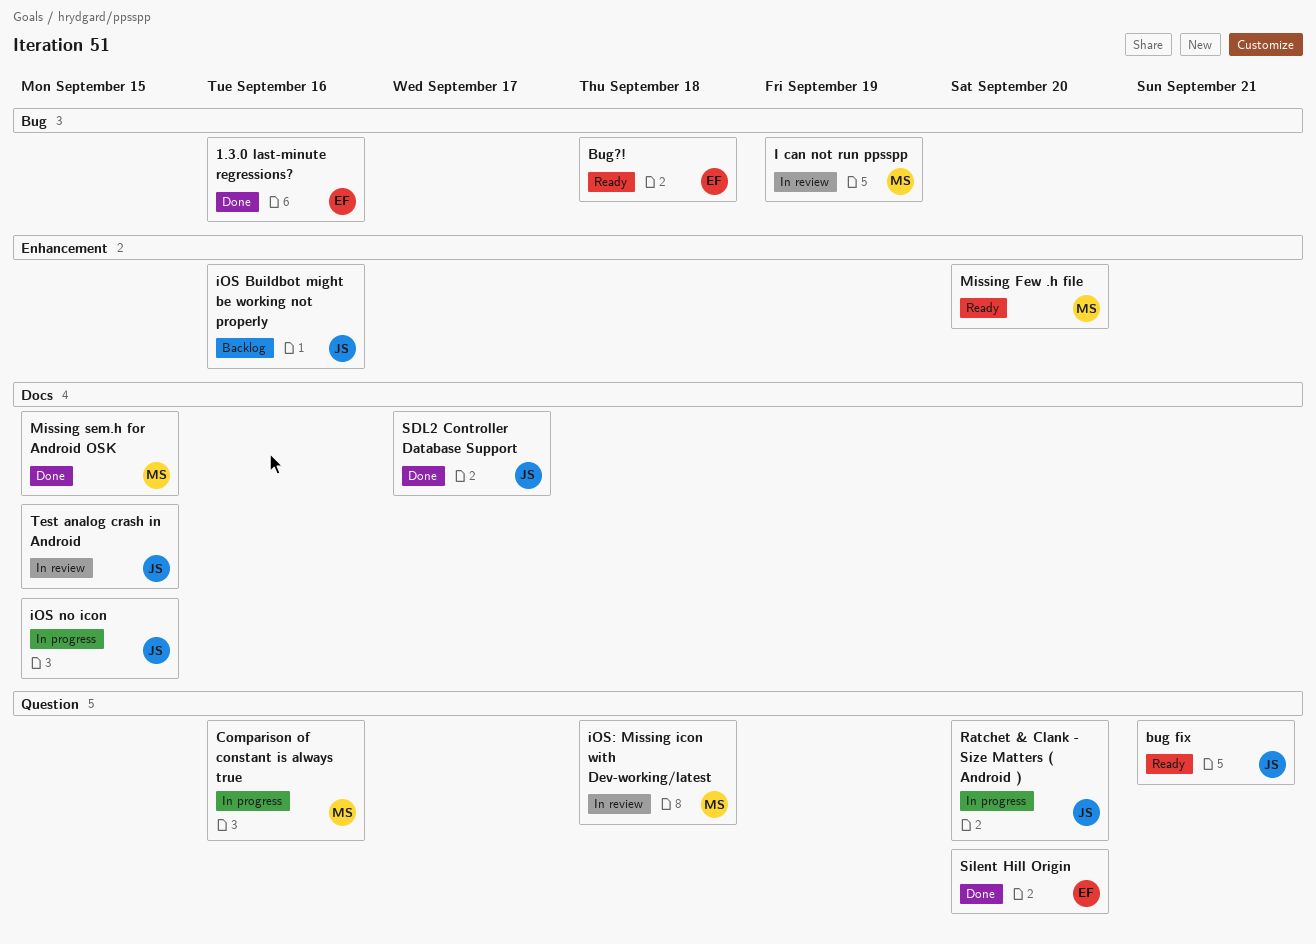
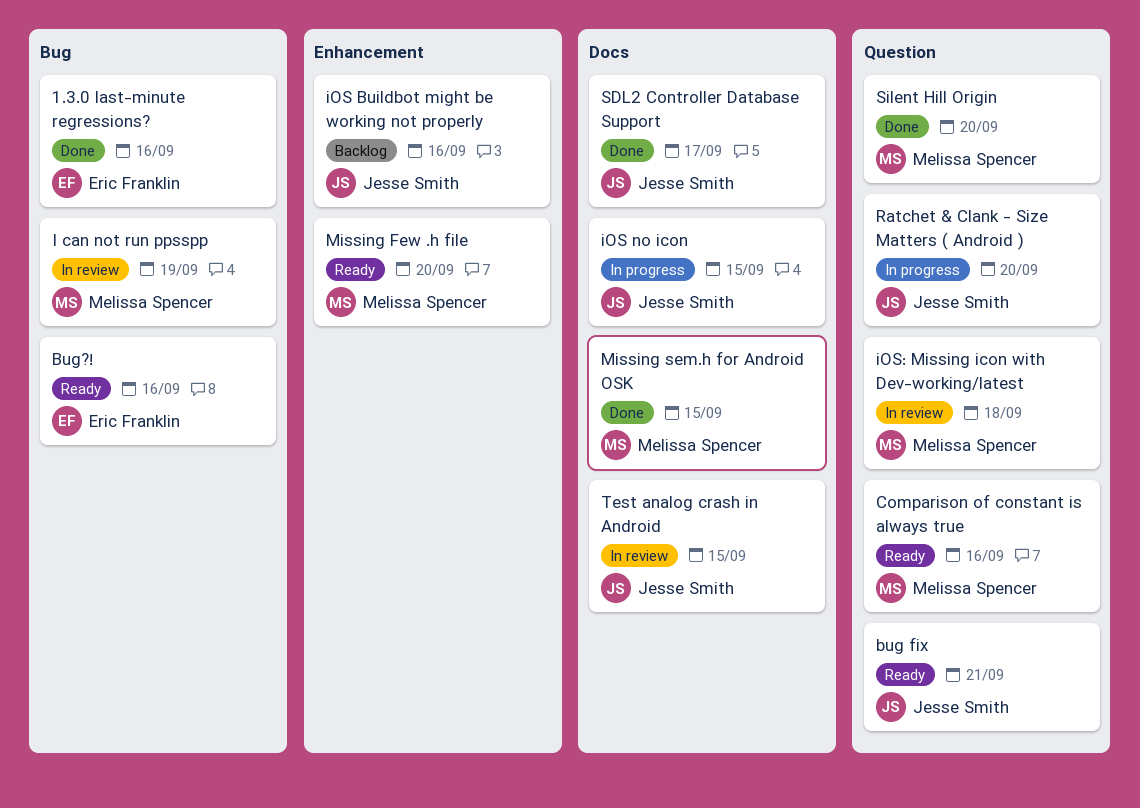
Bug?!, due: Sep 18 -> Sep 16
Comparison of constant is always true, status: In progress -> Ready
Silent Hill Origin, owner: Eric Franklin -> Melissa Spencer

